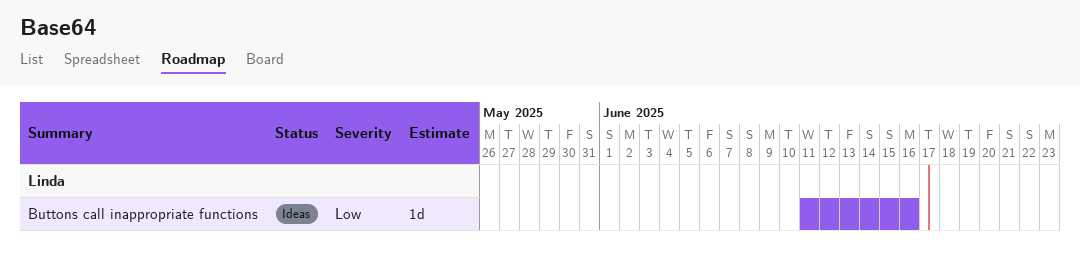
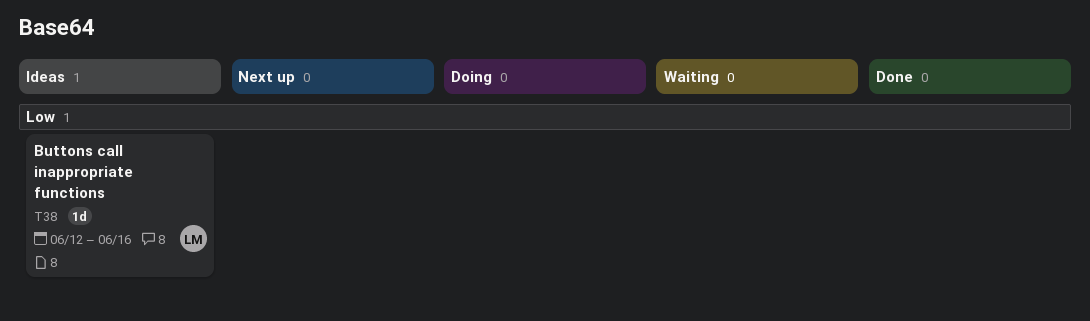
Buttons call inappropriate functions, start: Jun 11 -> Jun 12

